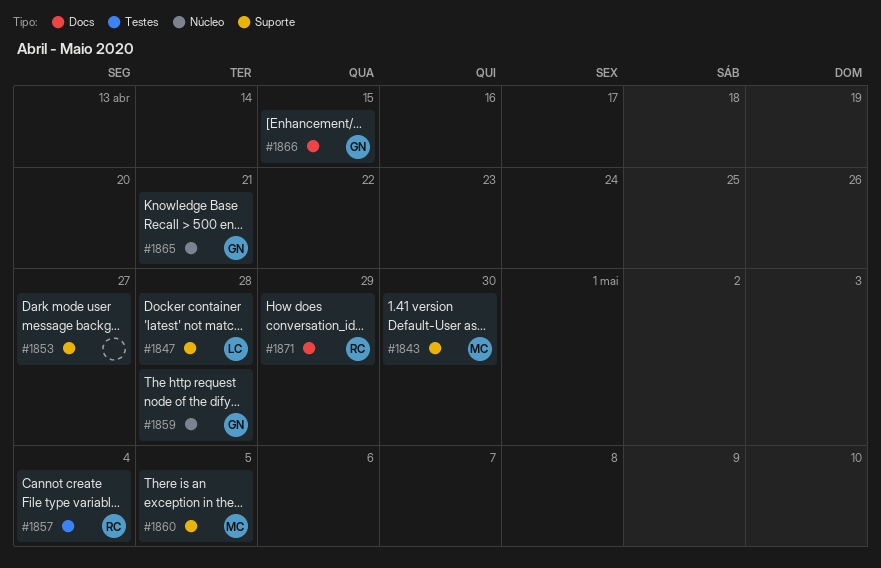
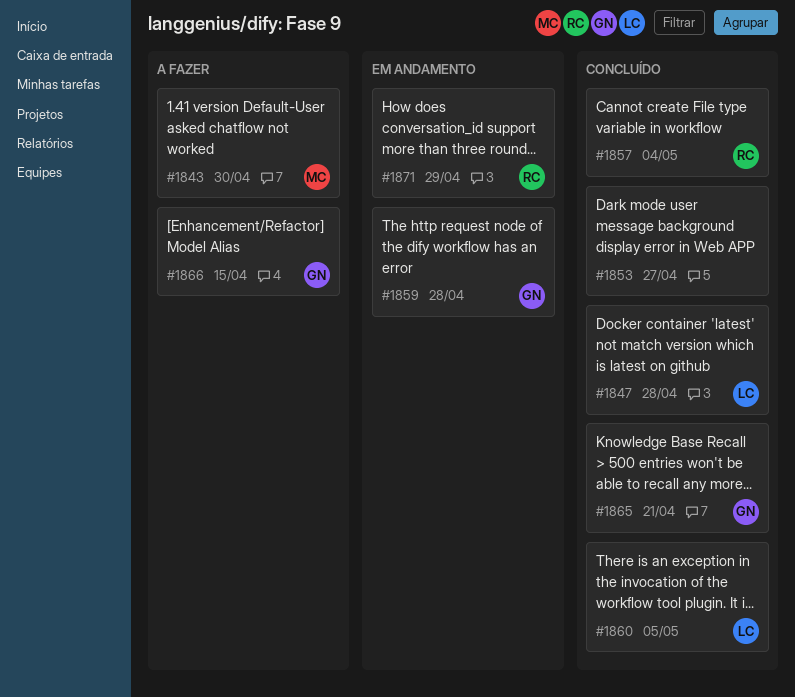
#1860, owner: MC -> LC

